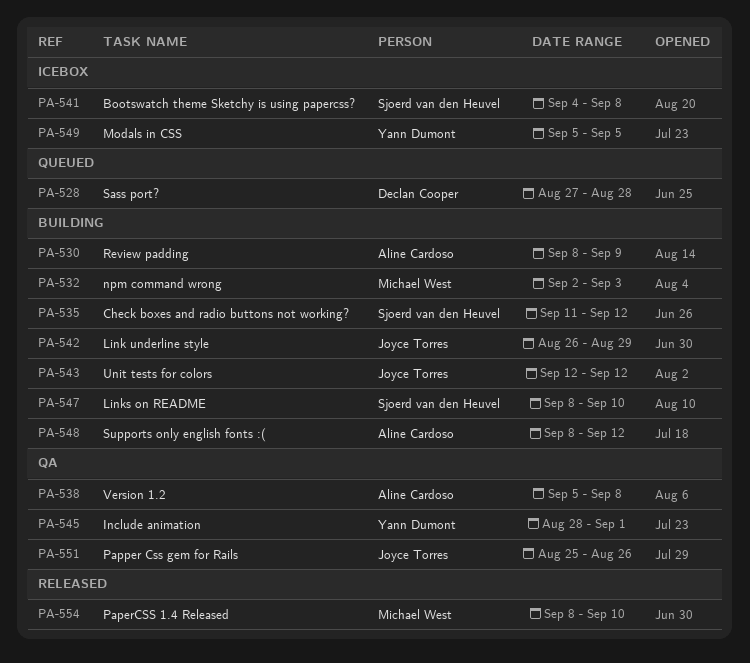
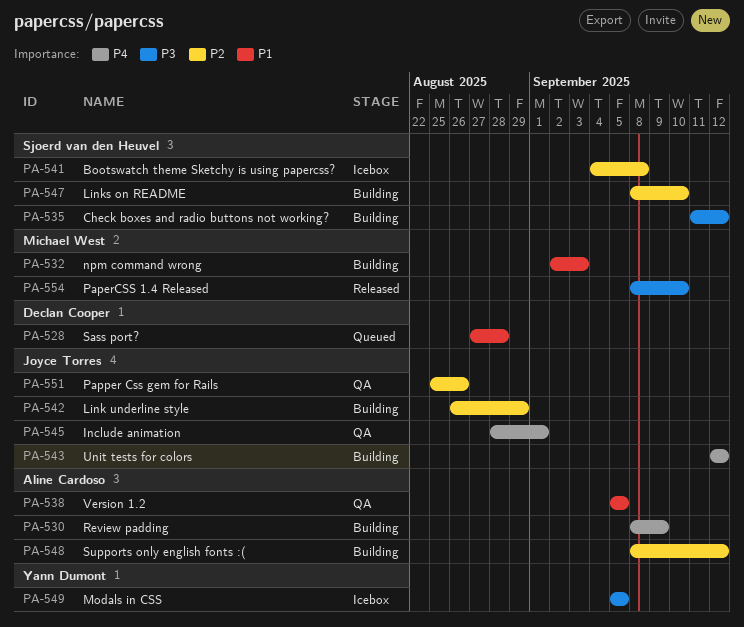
PA-538, due: Sep 8 -> Sep 5
PA-545, owner: Yann Dumont -> Joyce Torres

